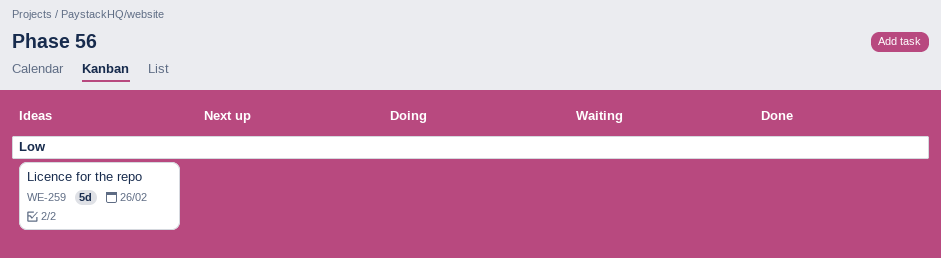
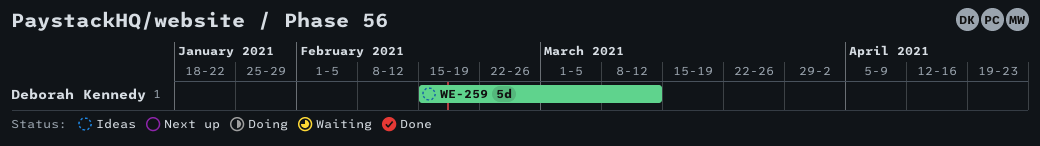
WE-259, due: Feb 26 -> Mar 12

